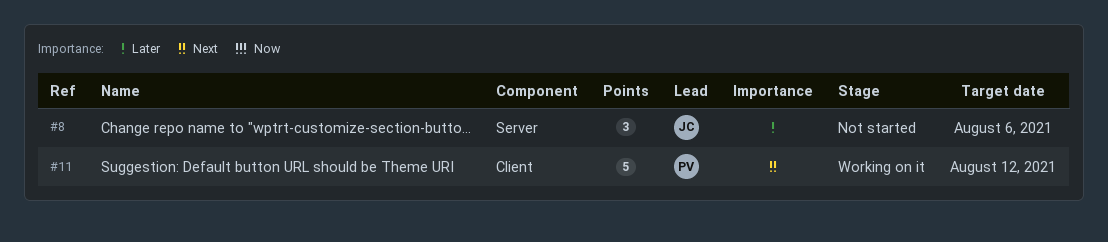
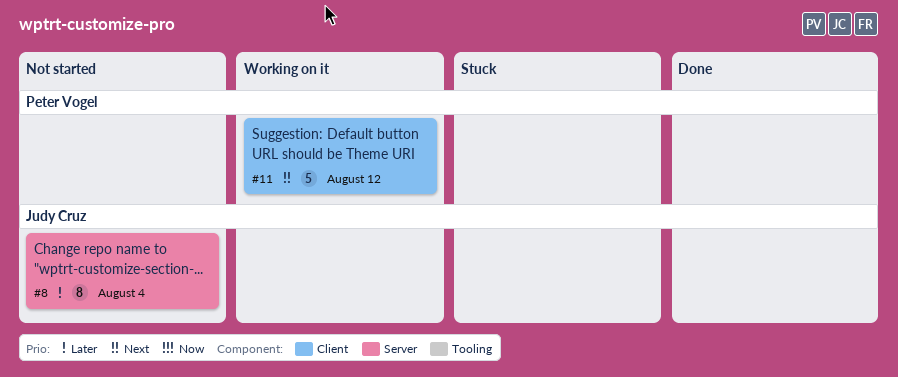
#8, estimate: 3 -> 8
#8, due: Aug 6 -> Aug 4

